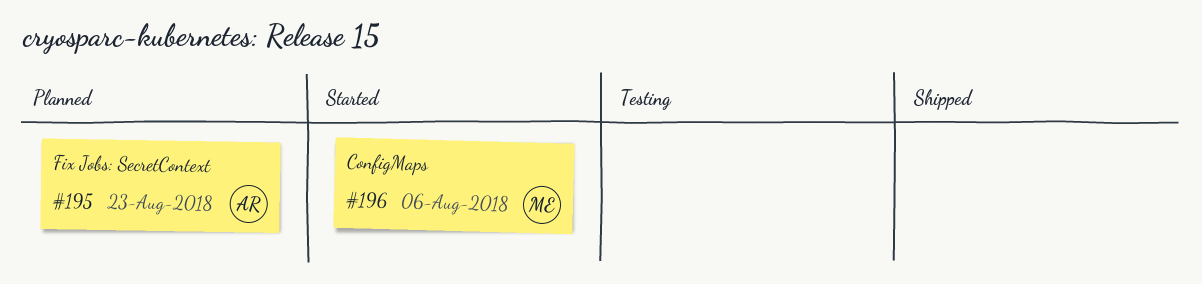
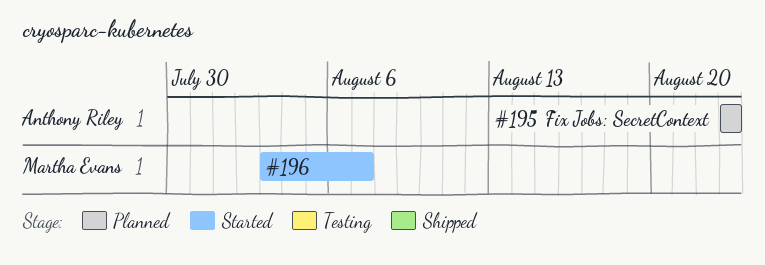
#196, due: Aug 6 -> Aug 7

